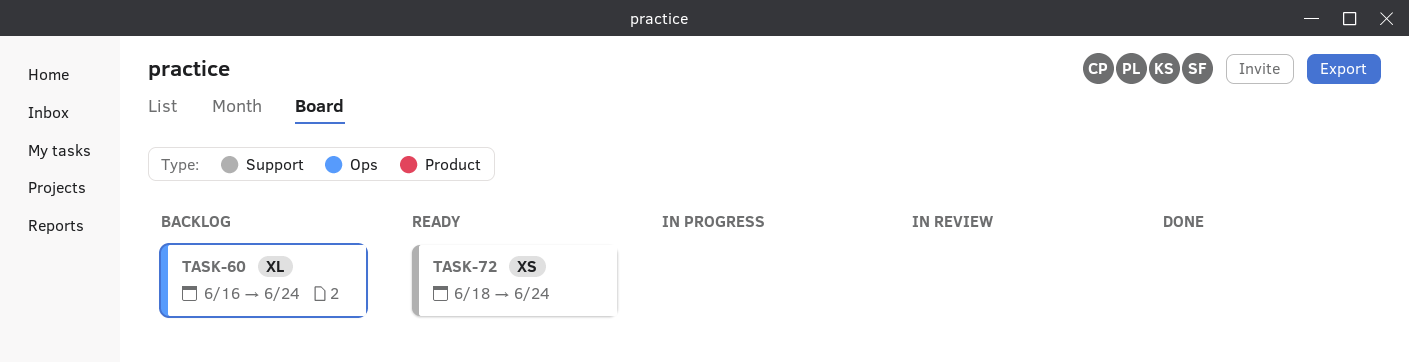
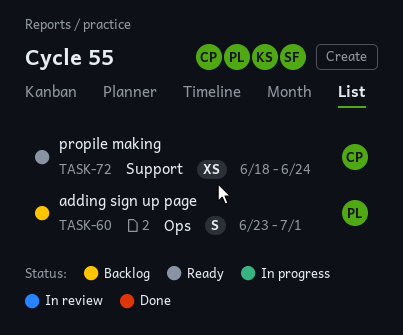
TASK-60, estimate: XL -> S
TASK-60, start: Jun 16 -> Jun 23
TASK-60, due: Jun 24 -> Jul 1

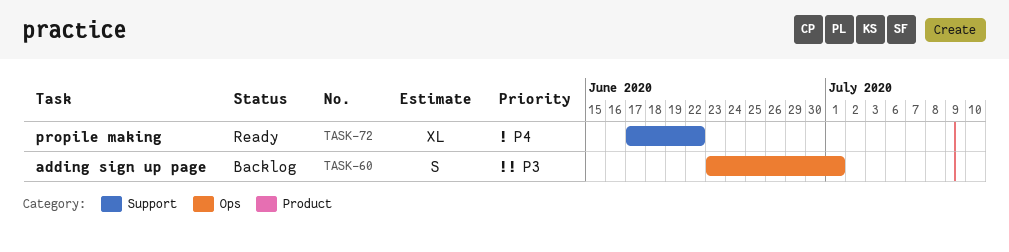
TASK-72, estimate: XS -> XL
TASK-72, start: Jun 18 -> Jun 17
TASK-72, due: Jun 24 -> Jun 22

